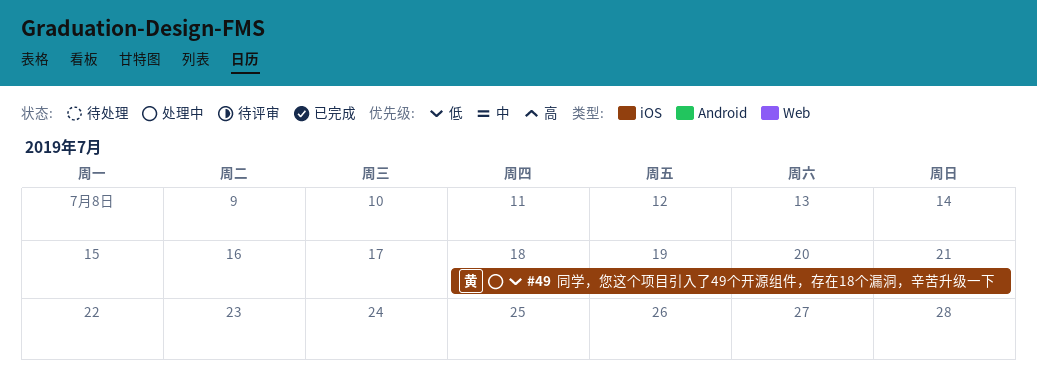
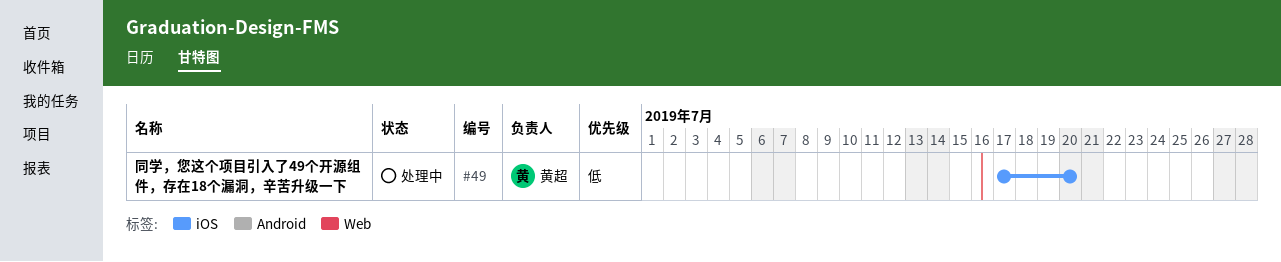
#49, start: Jul 18 -> Jul 17
#49, due: Jul 21 -> Jul 20

